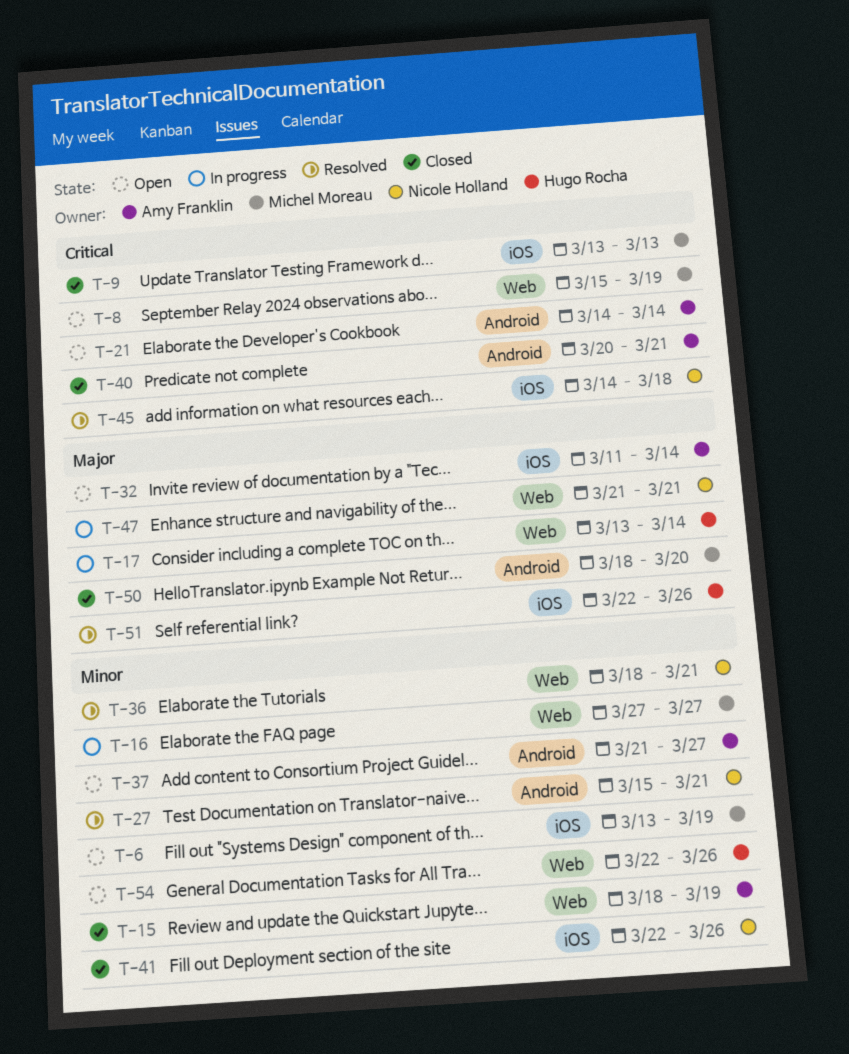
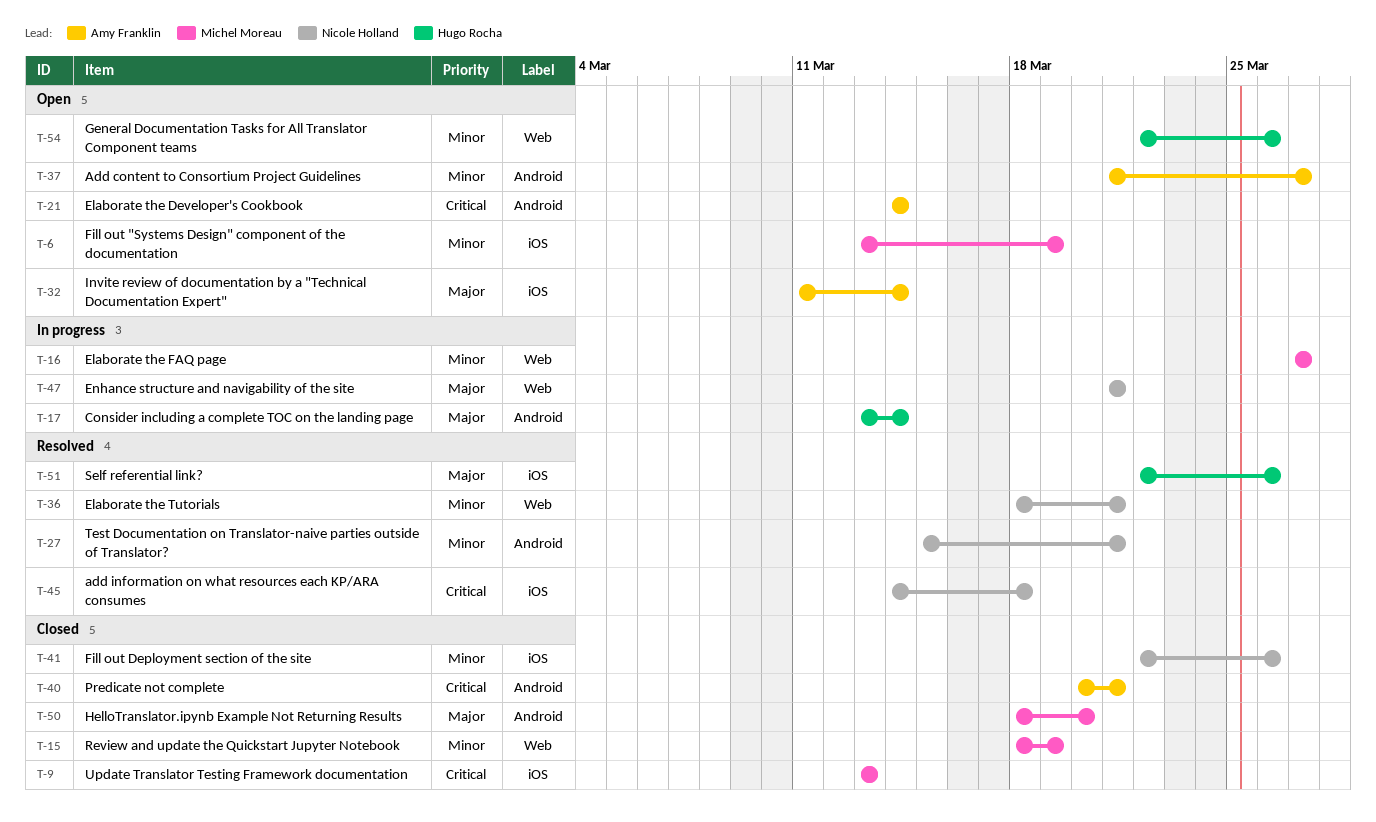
T-8: present -> none
T-15, owner: Amy Franklin -> Michel Moreau
T-17, label: Web -> Android

